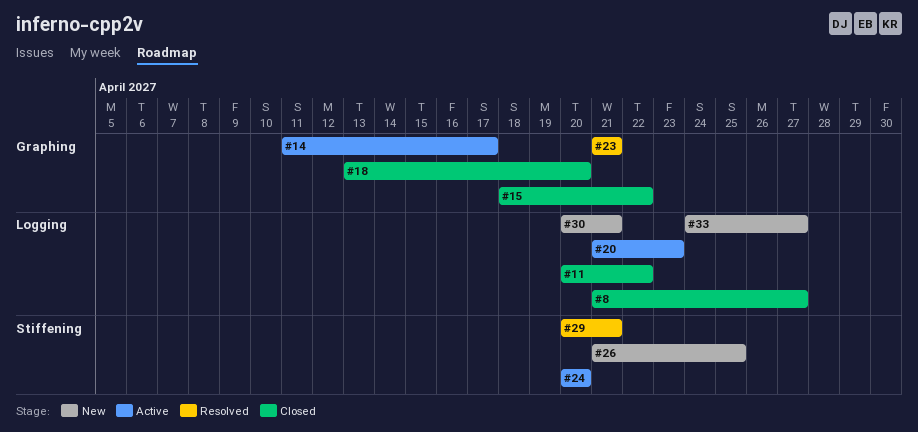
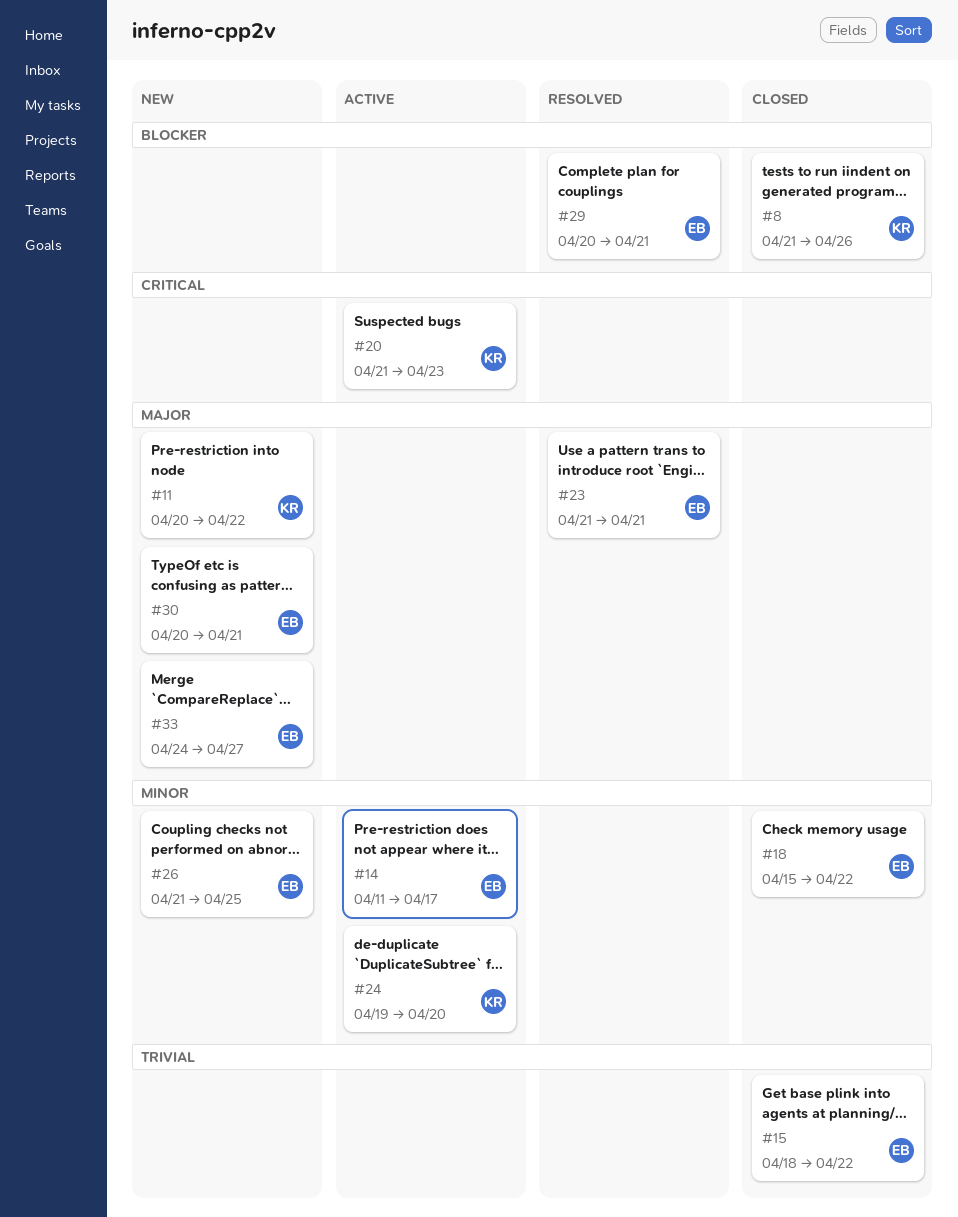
#8, due: Apr 27 -> Apr 26
#11, status: Closed -> New
#18, start: Apr 13 -> Apr 15
#18, due: Apr 20 -> Apr 22
#24, start: Apr 20 -> Apr 19

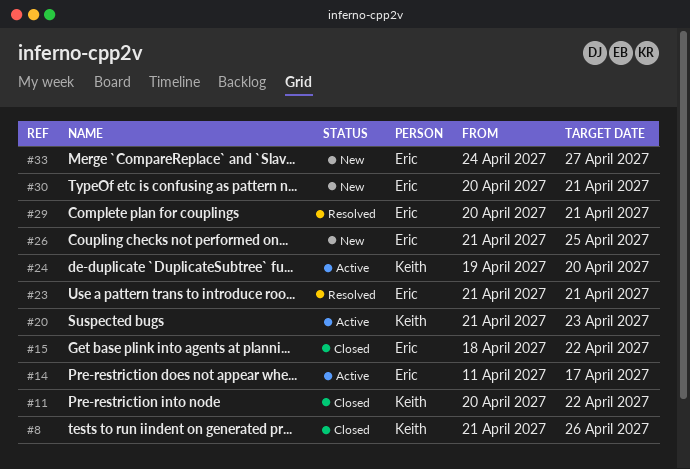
#11, status: New -> Closed
#18: present -> none

